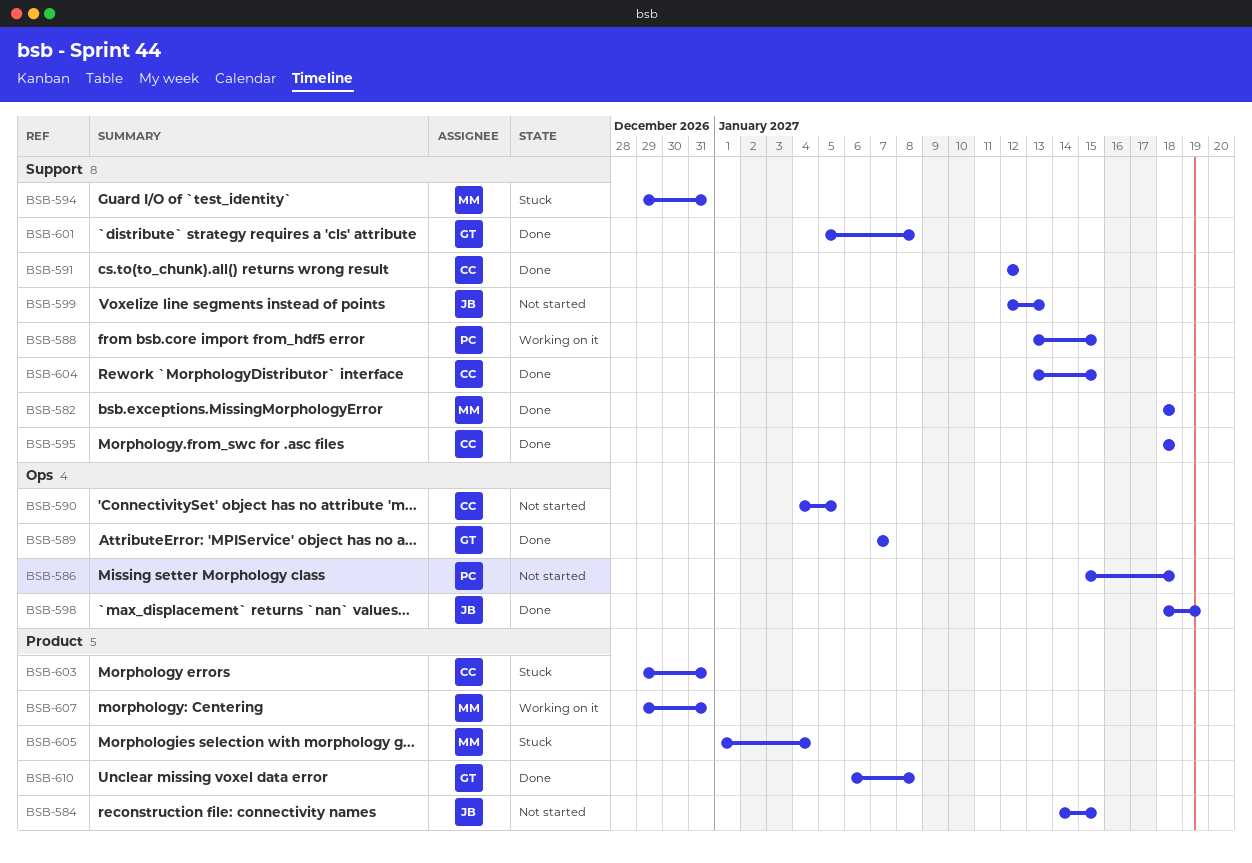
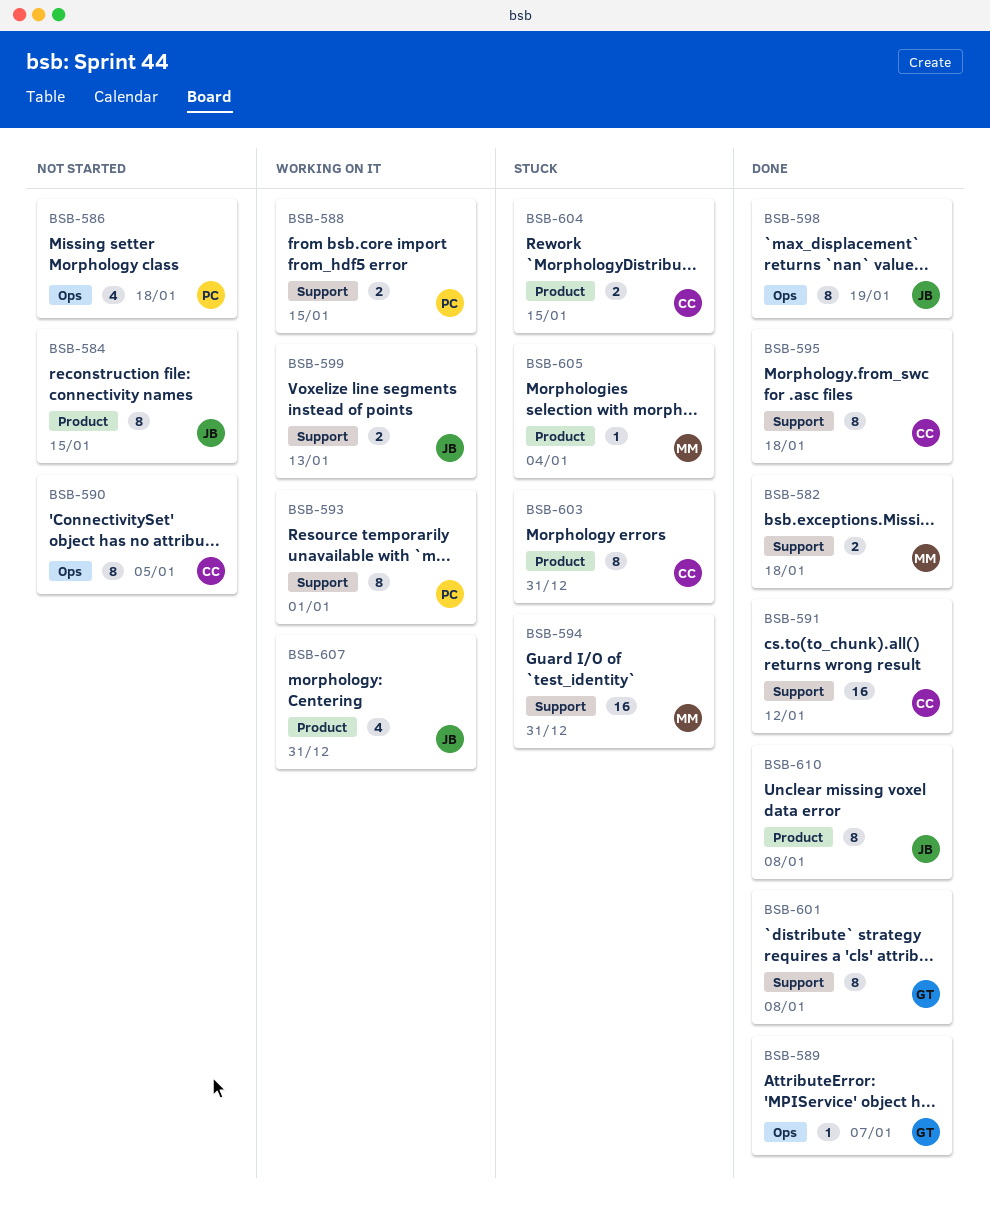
BSB-593: none -> present
BSB-599, status: Not started -> Working on it
BSB-604, status: Done -> Stuck
BSB-604, label: Support -> Product
BSB-607, owner: MM -> JB
BSB-610, owner: GT -> JB

